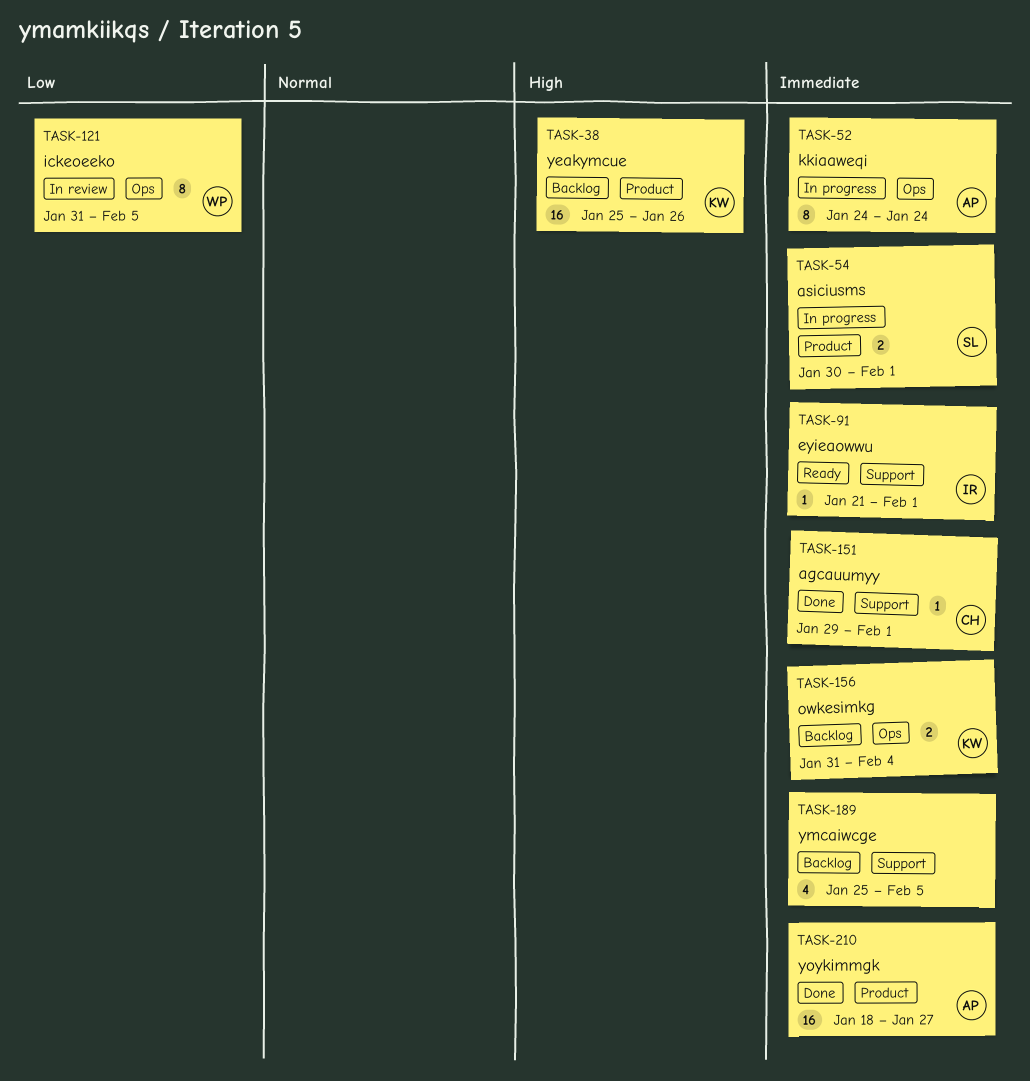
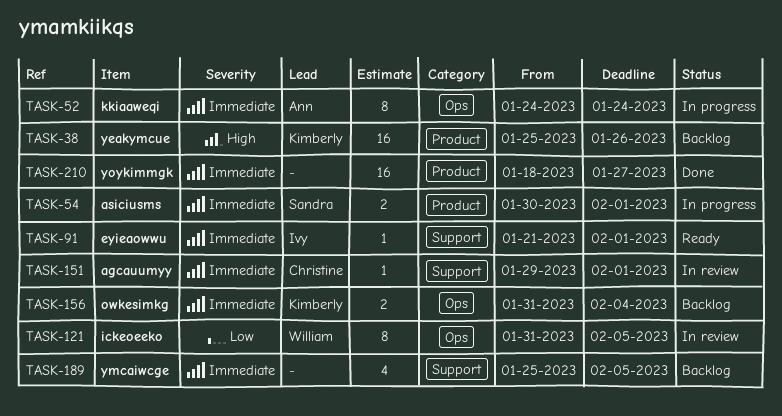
TASK-151, status: Done -> In review
TASK-210, owner: Ann -> none

